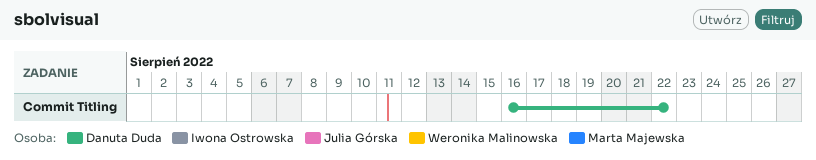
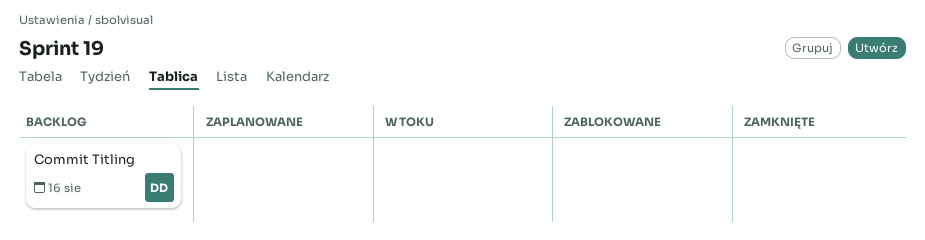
Commit Titling, due: Aug 22 -> Aug 16

